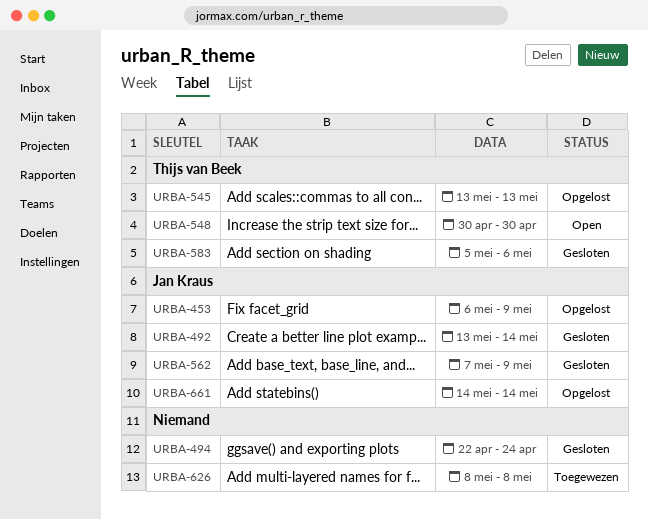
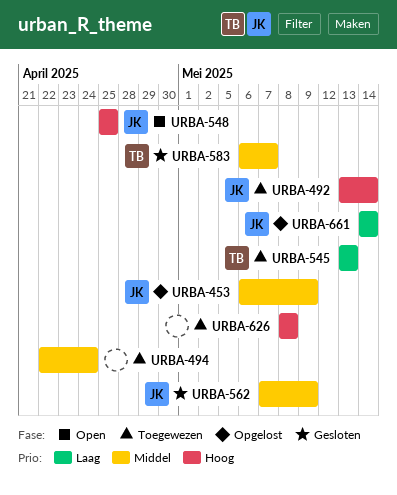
URBA-492, status: Gesloten -> Toegewezen
URBA-494, status: Gesloten -> Toegewezen
URBA-545, status: Opgelost -> Toegewezen
URBA-548, owner: Thijs van Beek -> Jan Kraus
URBA-548, start: Apr 30 -> Apr 25
URBA-548, due: Apr 30 -> Apr 25
URBA-583, start: May 5 -> May 6
URBA-583, due: May 6 -> May 7

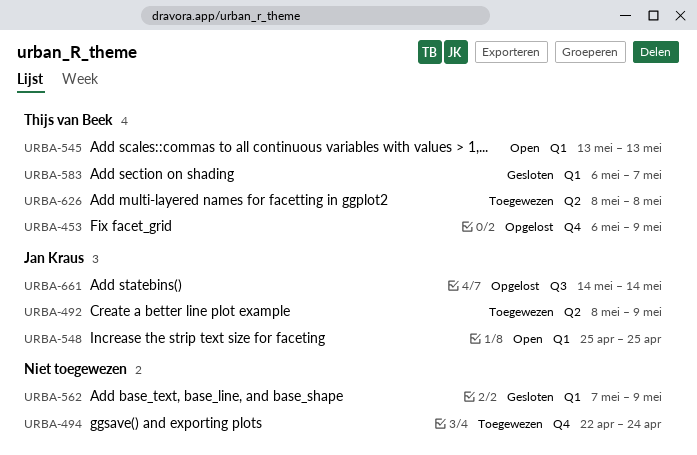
URBA-453, owner: Jan Kraus -> Thijs van Beek
URBA-492, start: May 13 -> May 8
URBA-492, due: May 14 -> May 9
URBA-545, status: Toegewezen -> Open
URBA-562, owner: Jan Kraus -> none
URBA-626, owner: none -> Thijs van Beek

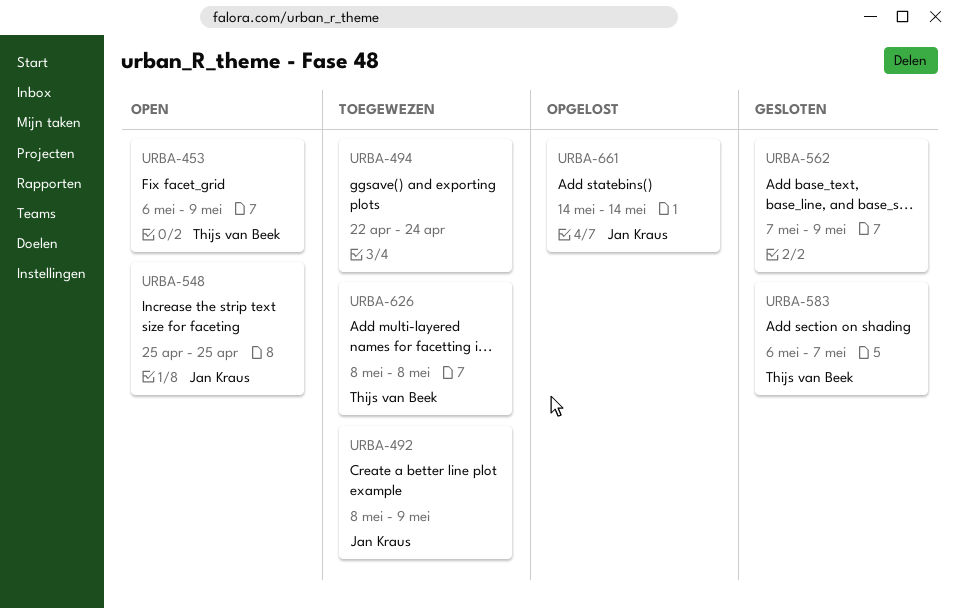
URBA-453, status: Opgelost -> Open
URBA-545: present -> none

